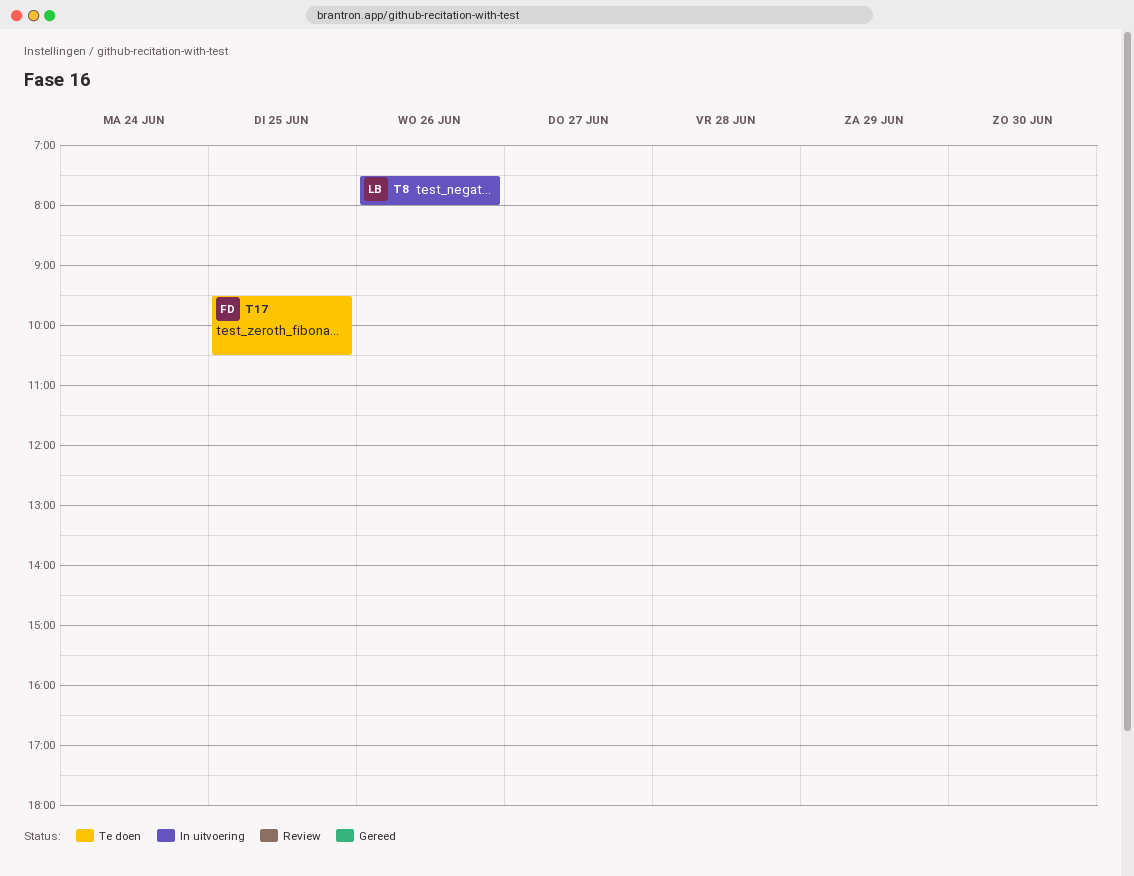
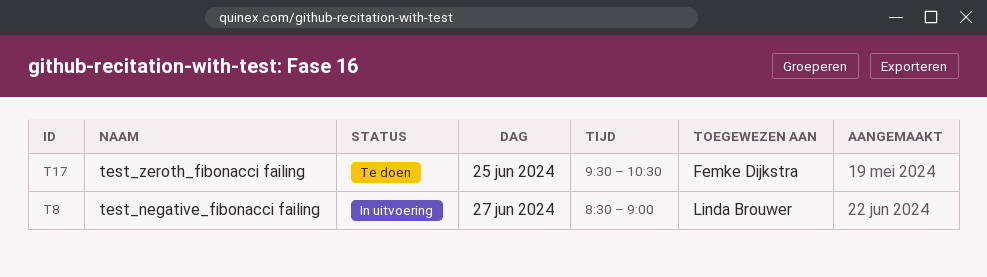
T8, day: Jun 26 -> Jun 27
T8, begins: 07:30 -> 08:30
T8, ends: 08:00 -> 09:00

